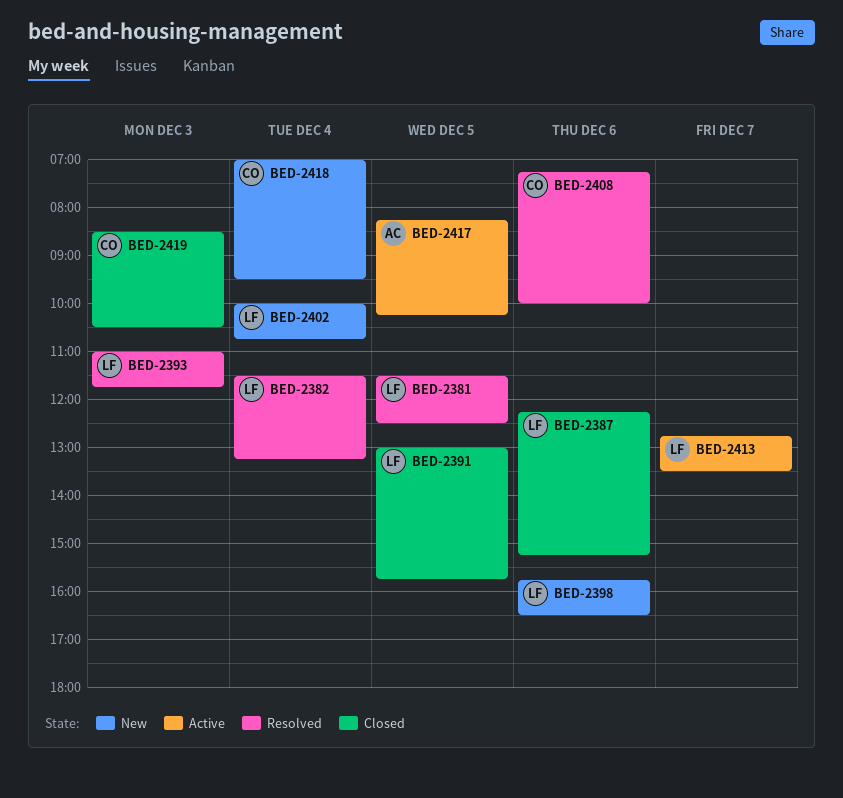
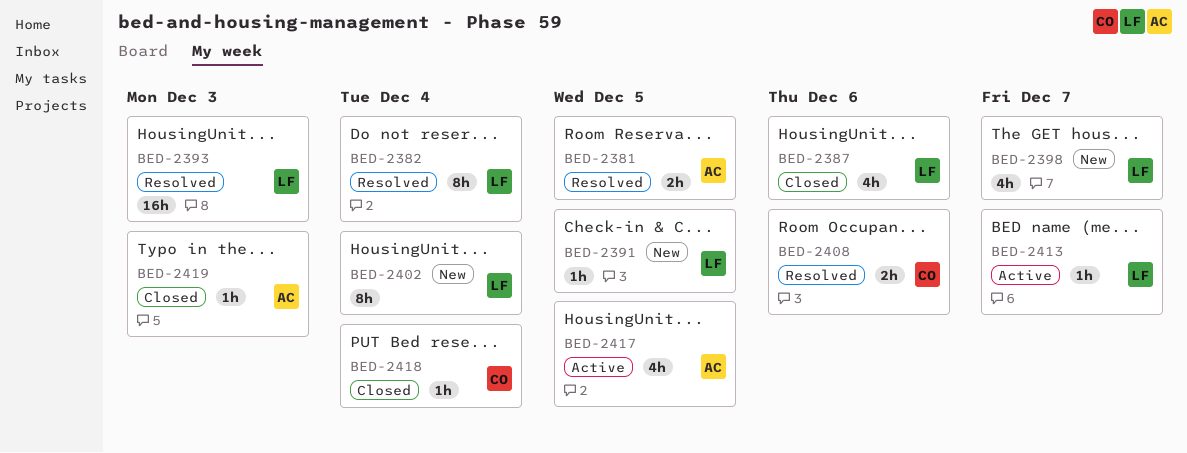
BED-2381, owner: LF -> AC
BED-2391, status: Closed -> New
BED-2398, day: Dec 6 -> Dec 7
BED-2418, status: New -> Closed
BED-2419, owner: CO -> AC

